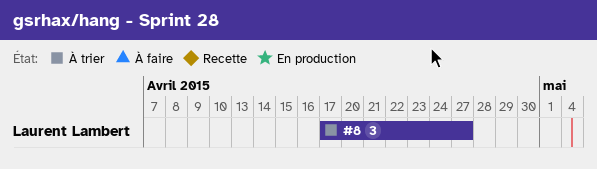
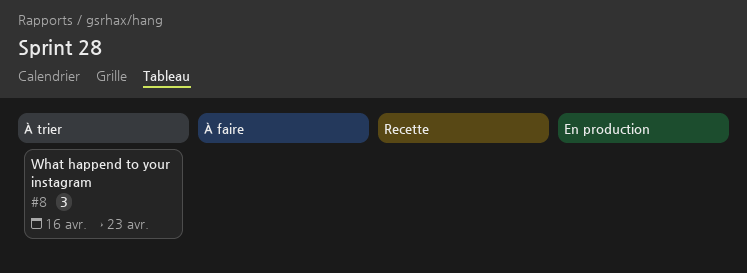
#8, start: Apr 17 -> Apr 16
#8, due: Apr 27 -> Apr 23

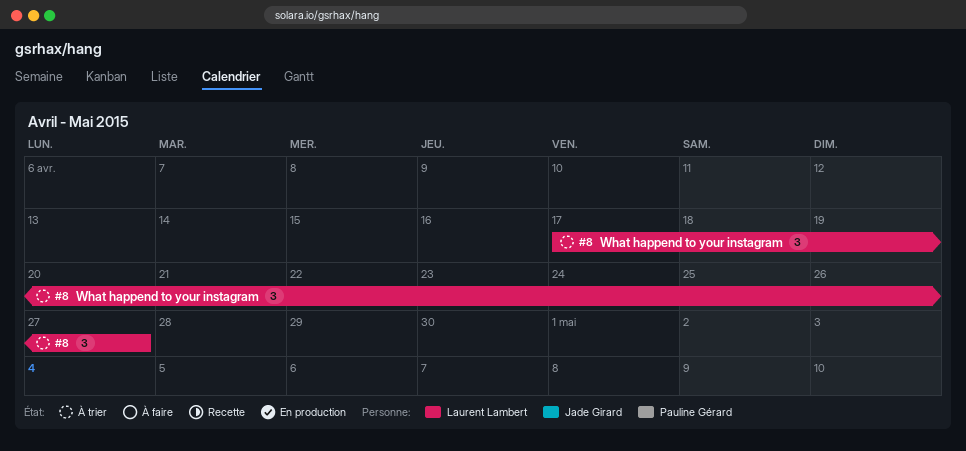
#8, start: Apr 16 -> Apr 17
#8, due: Apr 23 -> Apr 27

